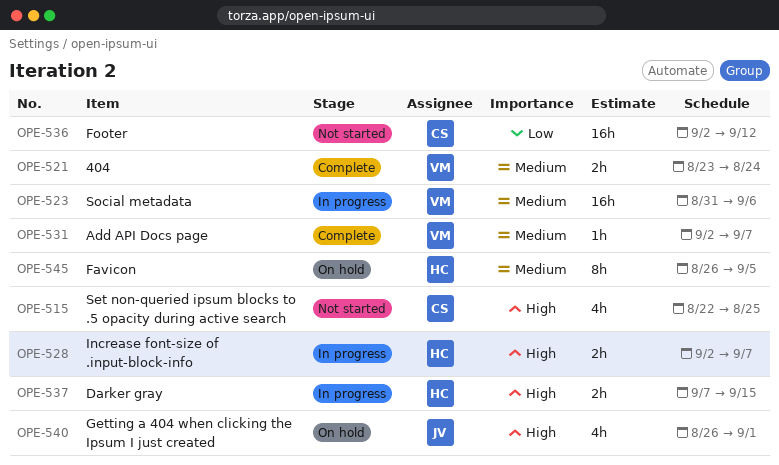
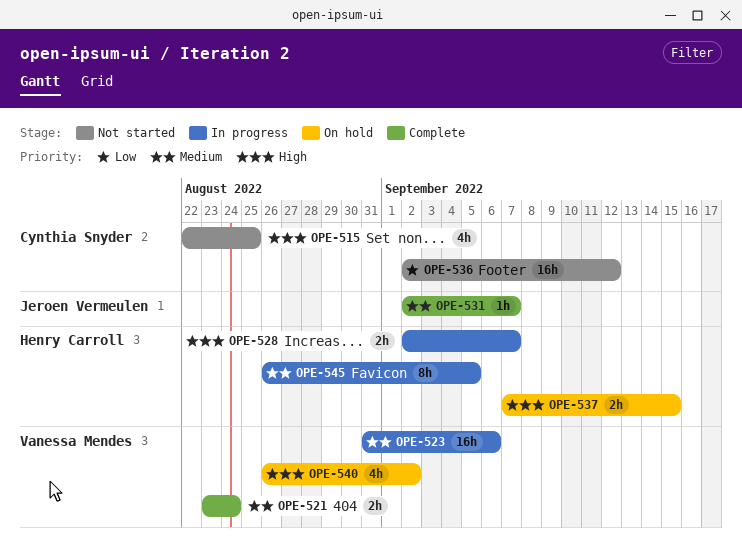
OPE-531, owner: Vanessa Mendes -> Jeroen Vermeulen
OPE-537, status: In progress -> On hold
OPE-540, owner: Jeroen Vermeulen -> Vanessa Mendes
OPE-540, due: Sep 1 -> Sep 2
OPE-545, status: On hold -> In progress

